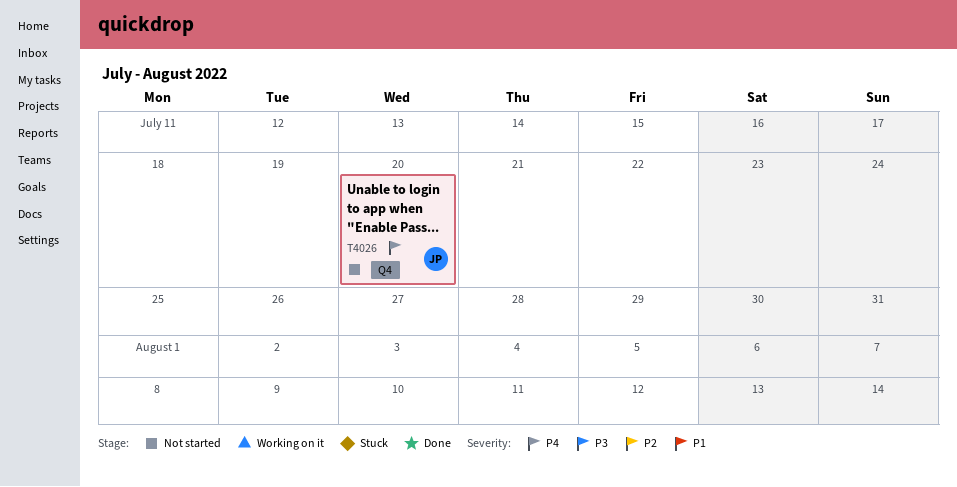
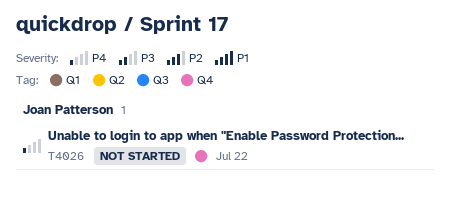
T4026, due: Jul 20 -> Jul 22

